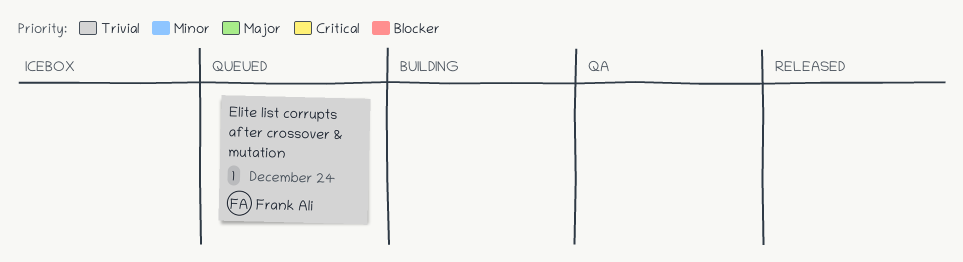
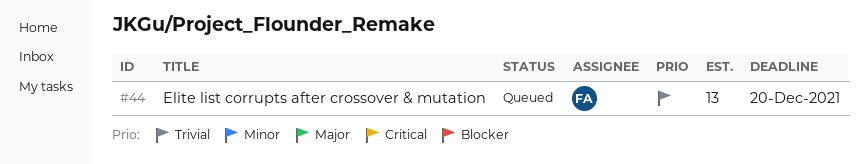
Elite list corrupts after crossover & mutation, estimate: 1 -> 13
Elite list corrupts after crossover & mutation, due: Dec 24 -> Dec 20

